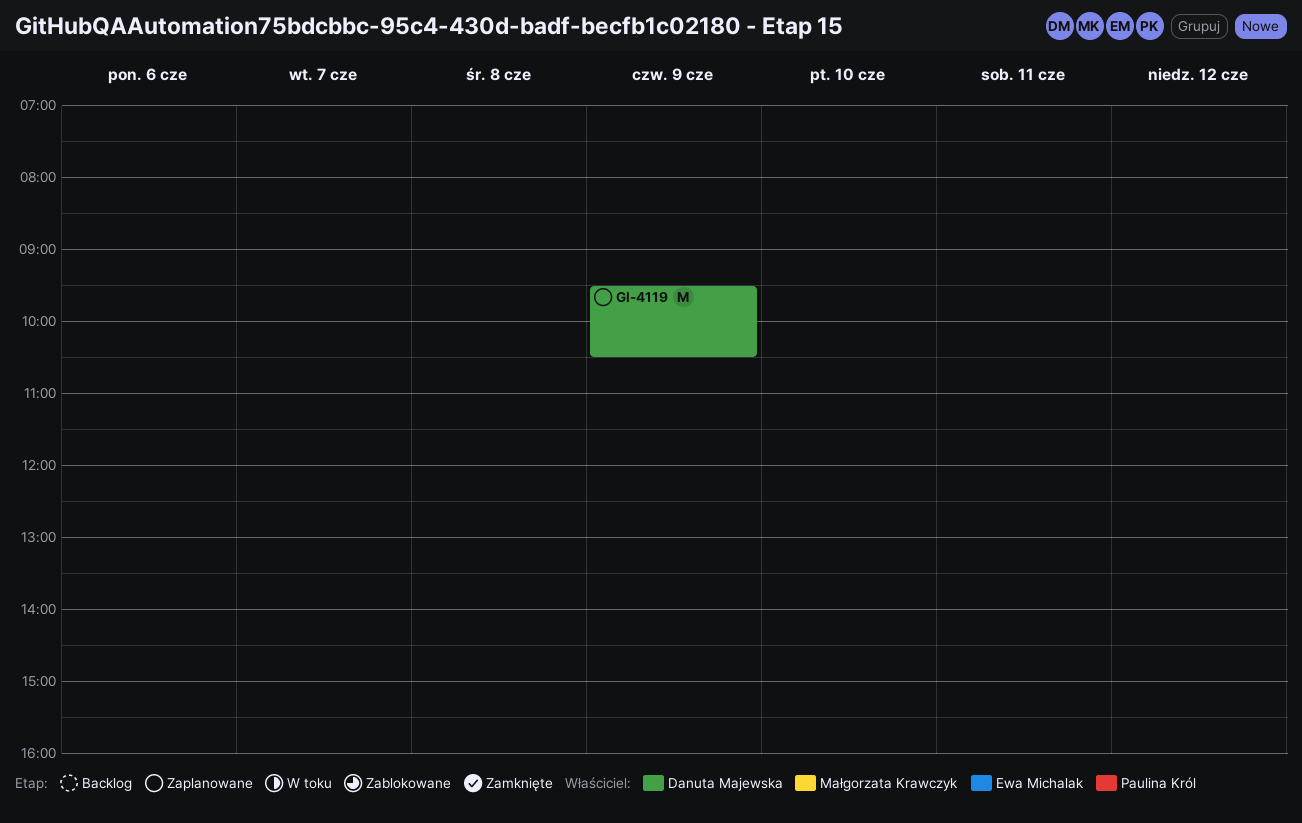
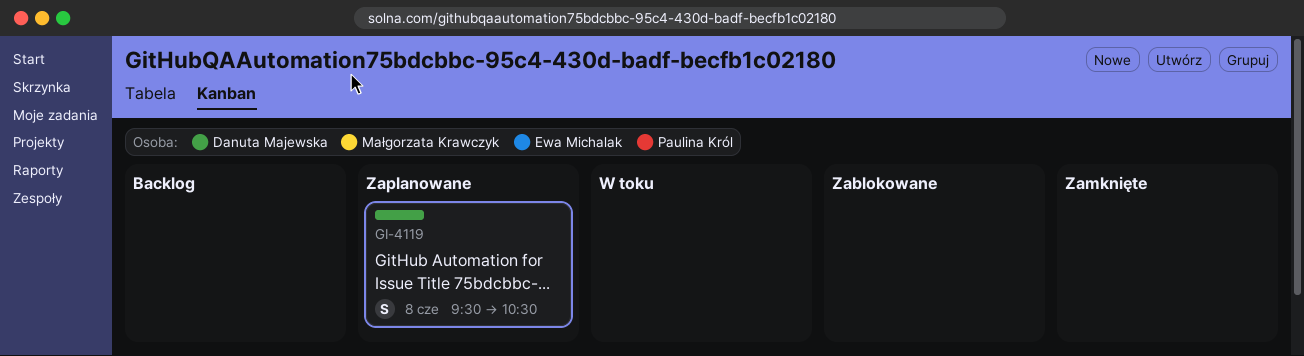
GI-4119, estimate: M -> S
GI-4119, day: Jun 9 -> Jun 8

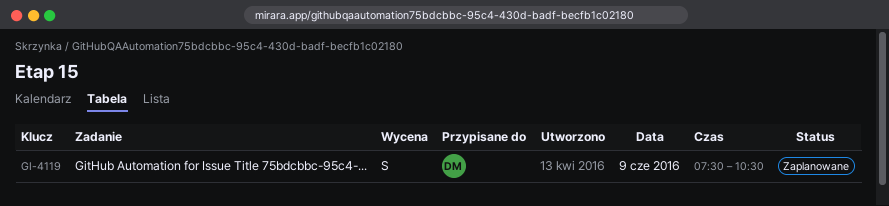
GI-4119, day: Jun 8 -> Jun 9
GI-4119, begins: 09:30 -> 07:30

